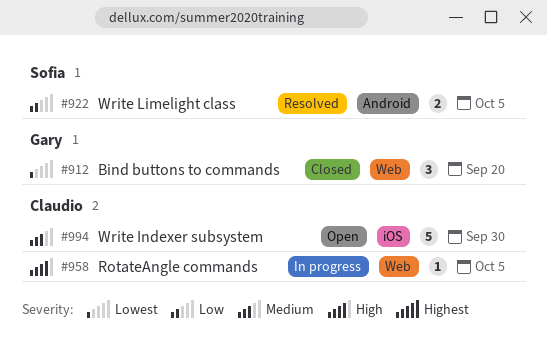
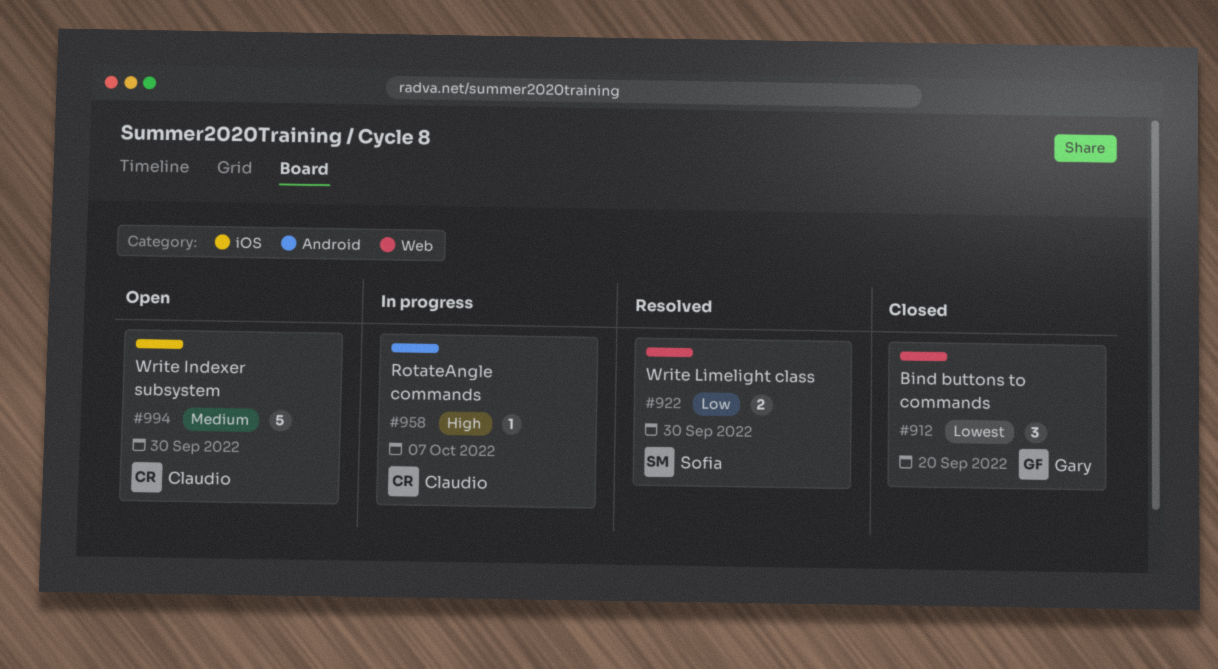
#922, label: Android -> Web
#922, due: Oct 5 -> Sep 30
#958, label: Web -> Android
#958, due: Oct 5 -> Oct 7

